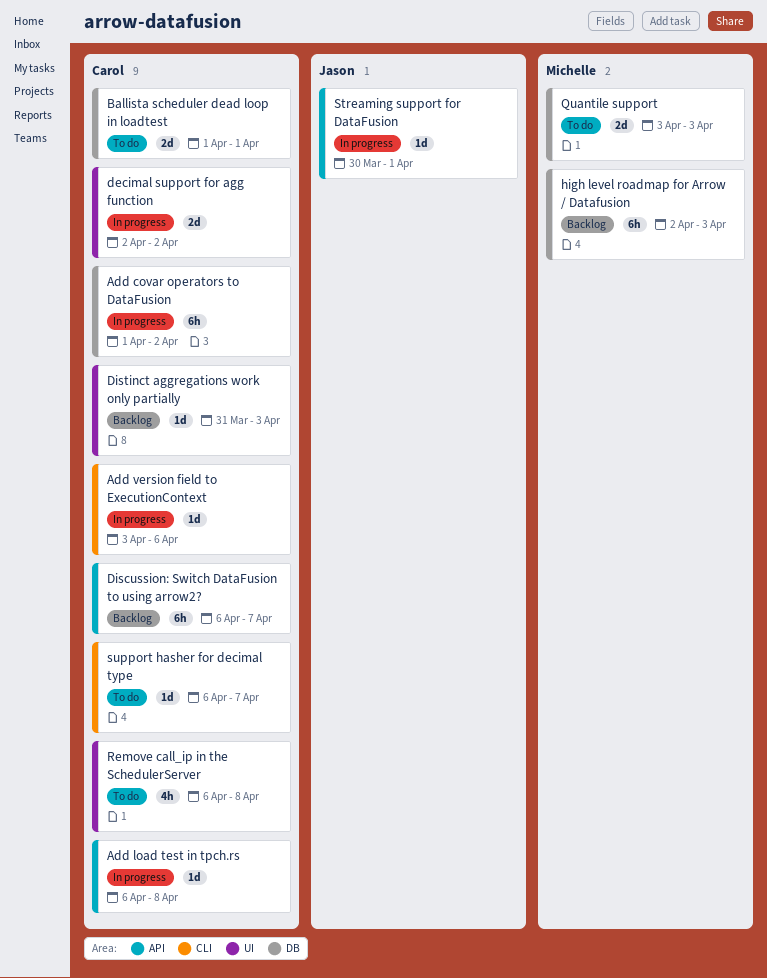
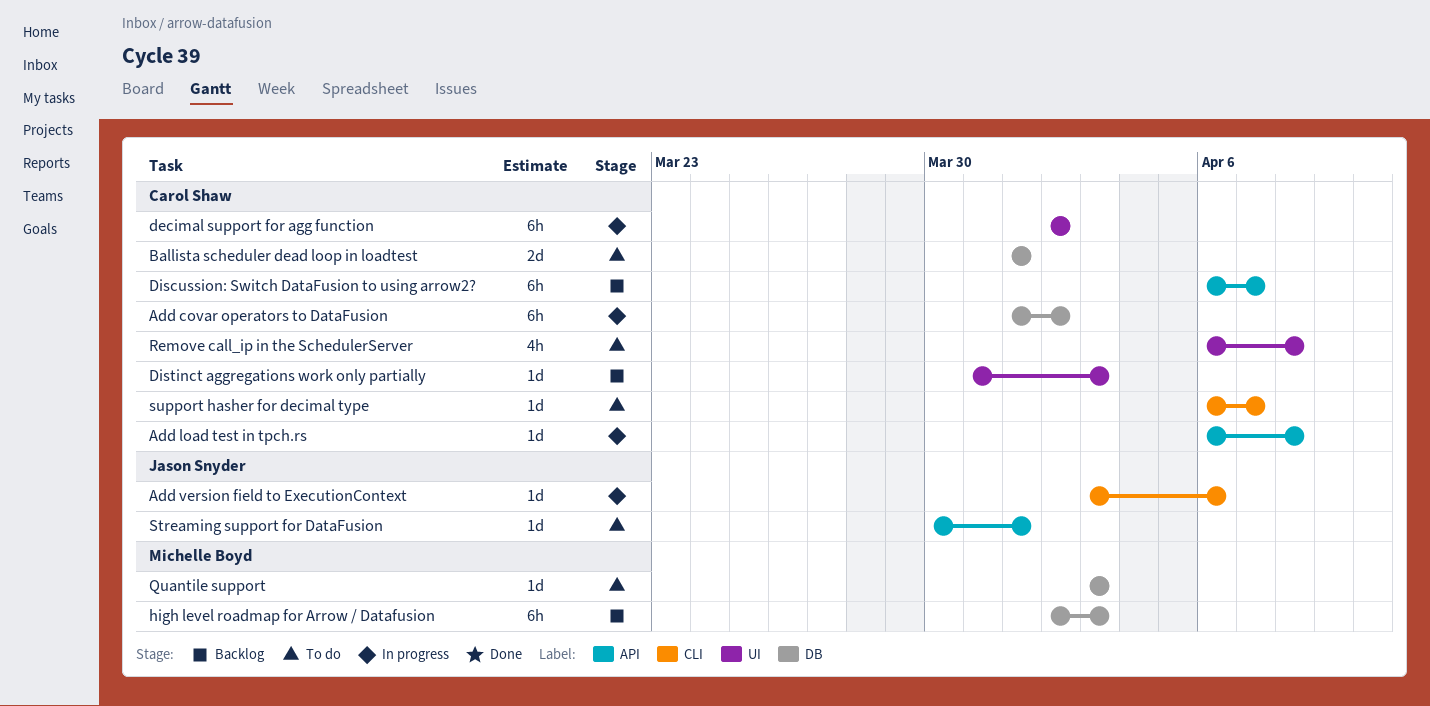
Add version field to ExecutionContext, owner: Carol Shaw -> Jason Snyder
decimal support for agg function, estimate: 2d -> 6h
Quantile support, estimate: 2d -> 1d
Streaming support for DataFusion, status: In progress -> To do

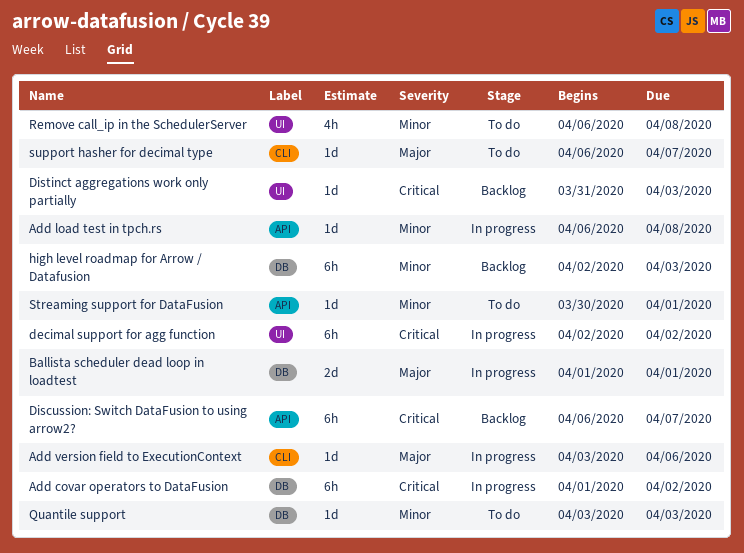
Ballista scheduler dead loop in loadtest, status: To do -> In progress

